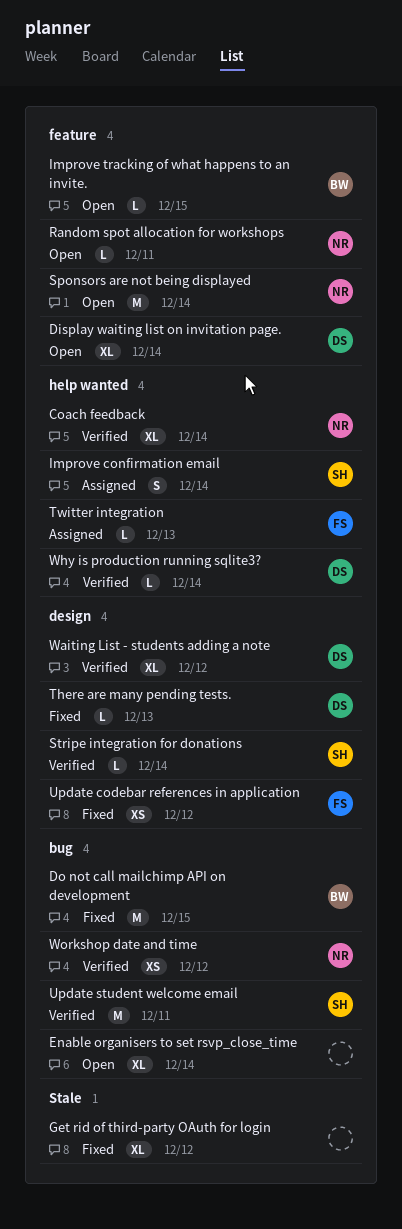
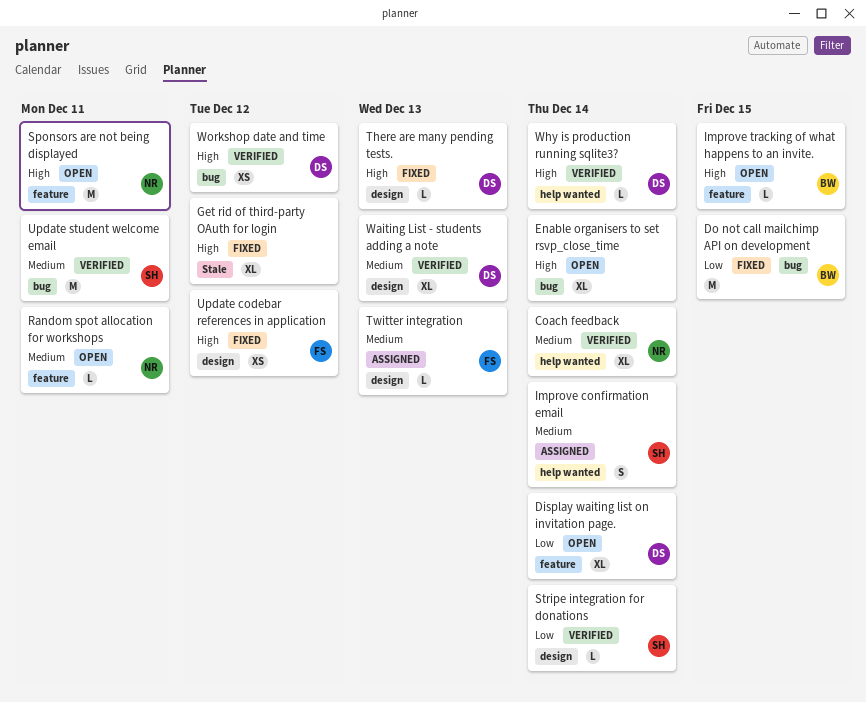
Sponsors are not being displayed, due: Dec 14 -> Dec 11
Twitter integration, label: help wanted -> design
Waiting List - students adding a note, due: Dec 12 -> Dec 13
Workshop date and time, owner: NR -> DS

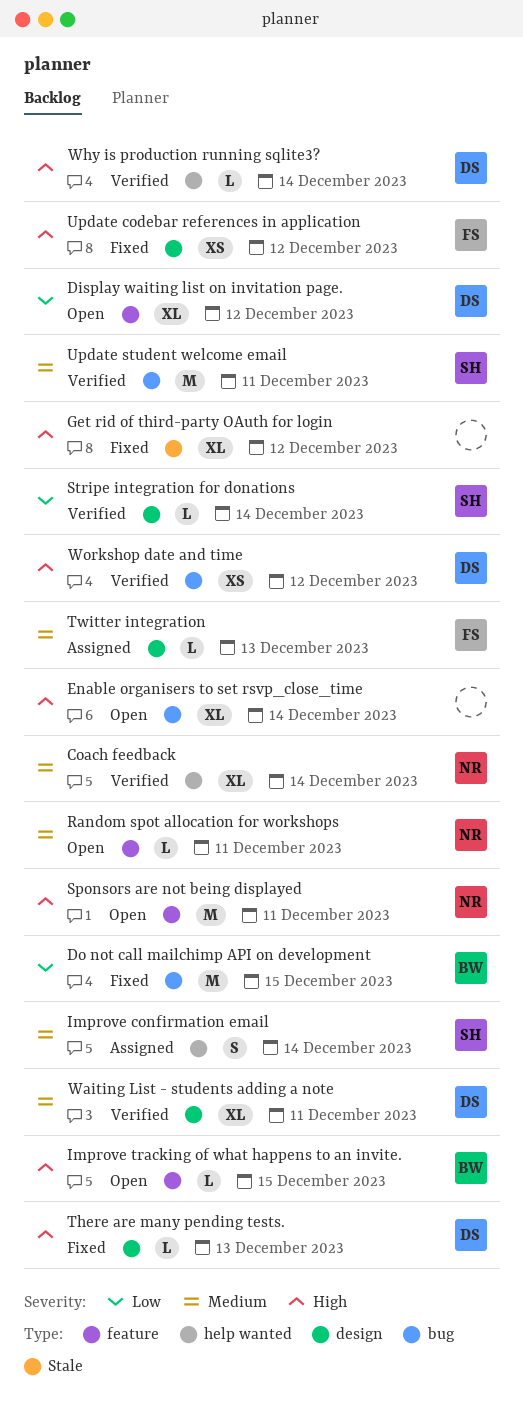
Display waiting list on invitation page., due: Dec 14 -> Dec 12
Waiting List - students adding a note, due: Dec 13 -> Dec 11

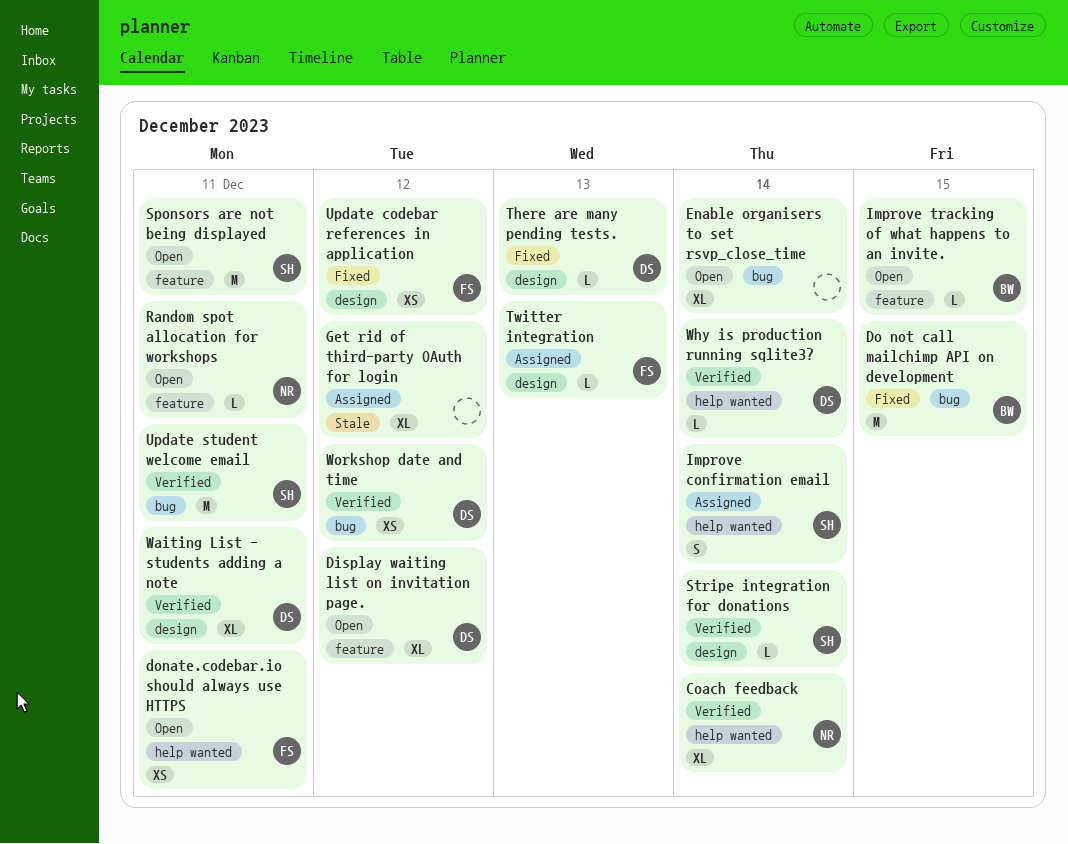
donate.codebar.io should always use HTTPS: none -> present
Get rid of third-party OAuth for login, status: Fixed -> Assigned
Sponsors are not being displayed, owner: NR -> SH

